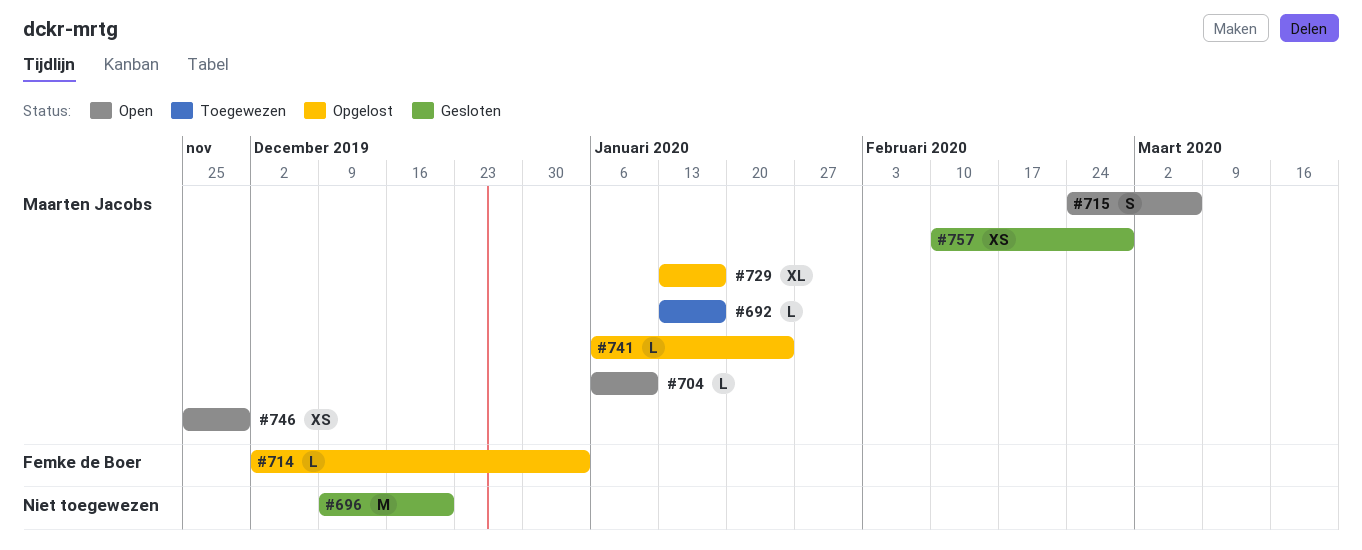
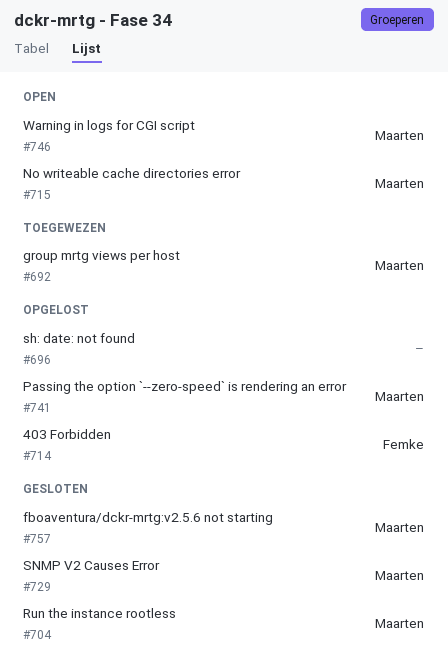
#696, status: Gesloten -> Opgelost
#704, status: Open -> Gesloten
#729, status: Opgelost -> Gesloten

